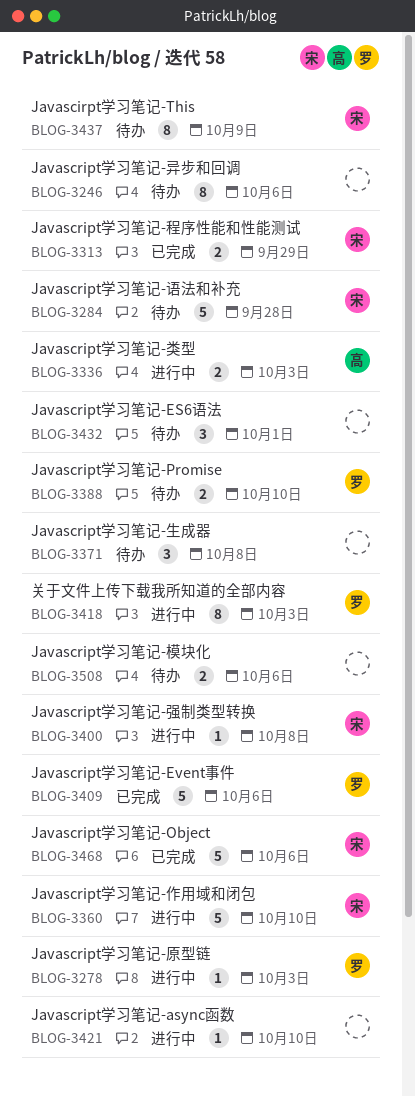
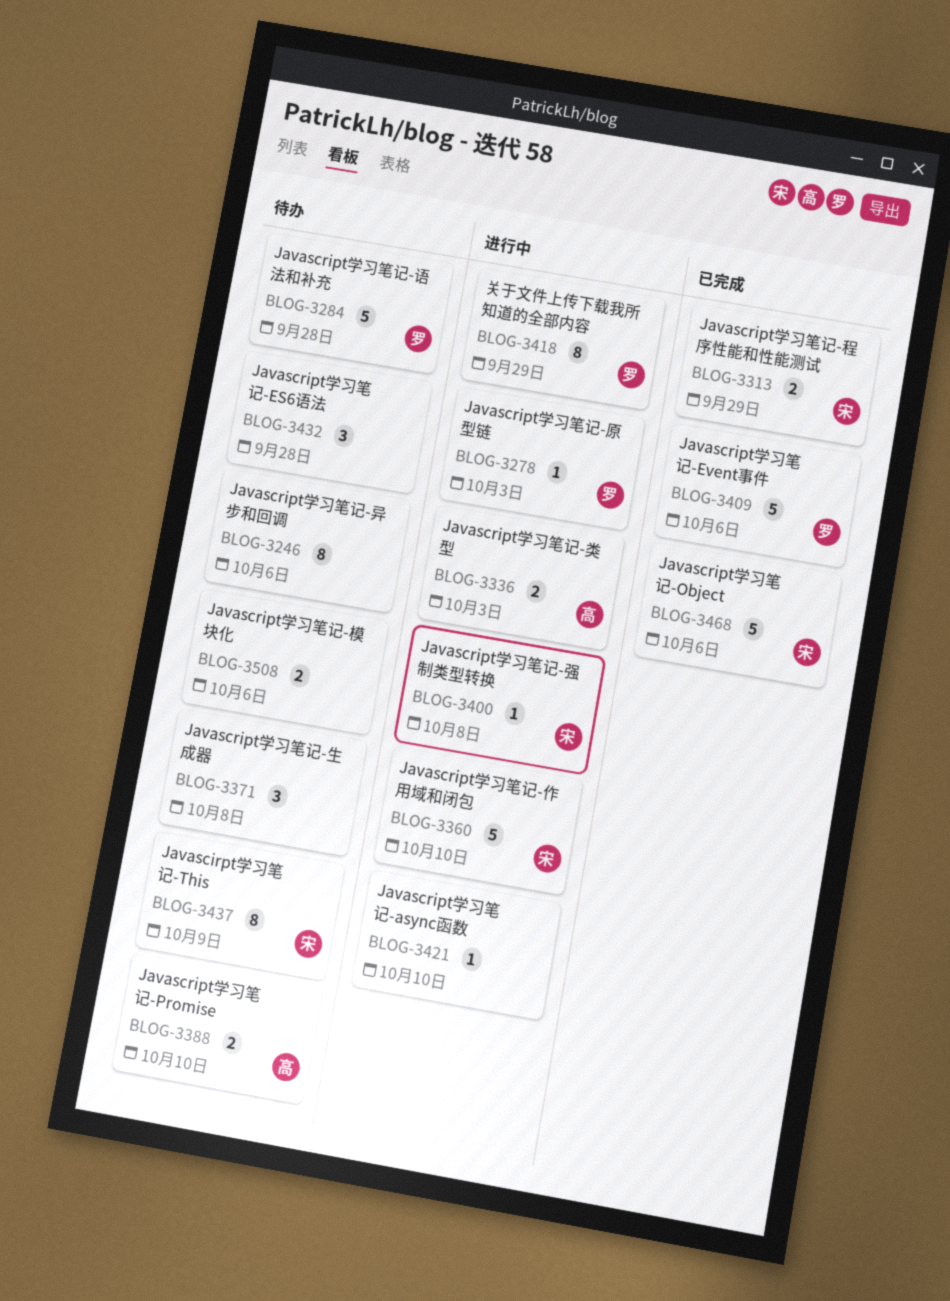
BLOG-3284, owner: 宋 -> 罗
BLOG-3388, owner: 罗 -> 高
BLOG-3418, due: Oct 3 -> Sep 29
BLOG-3432, due: Oct 1 -> Sep 28

